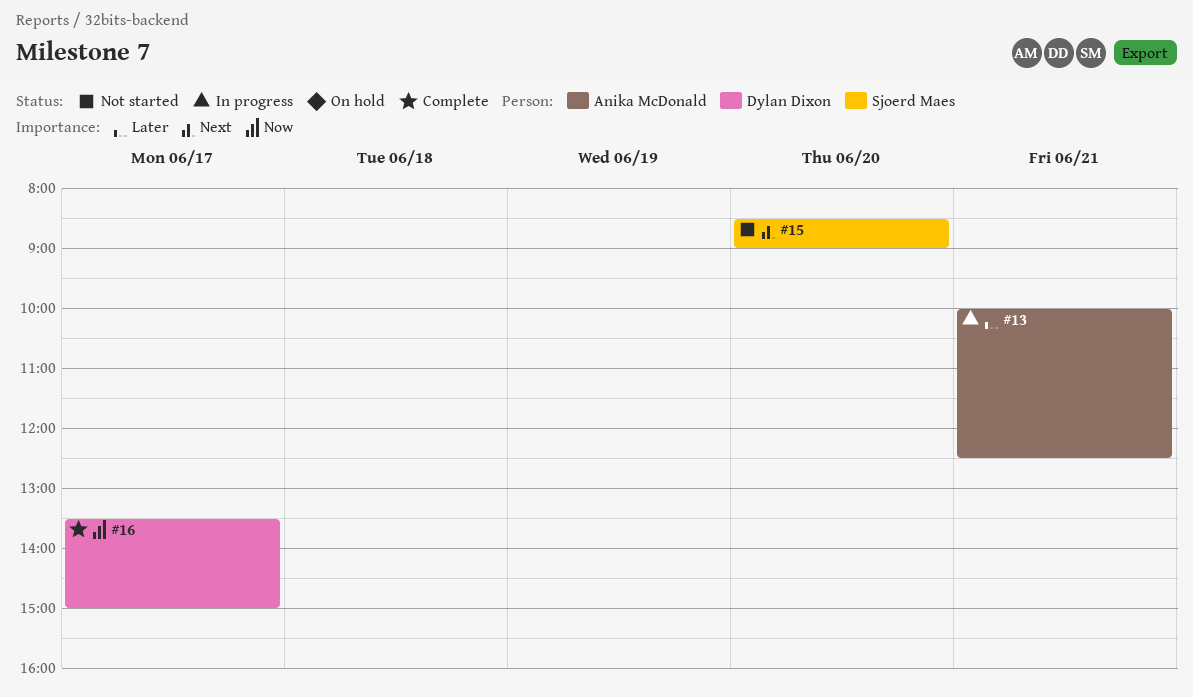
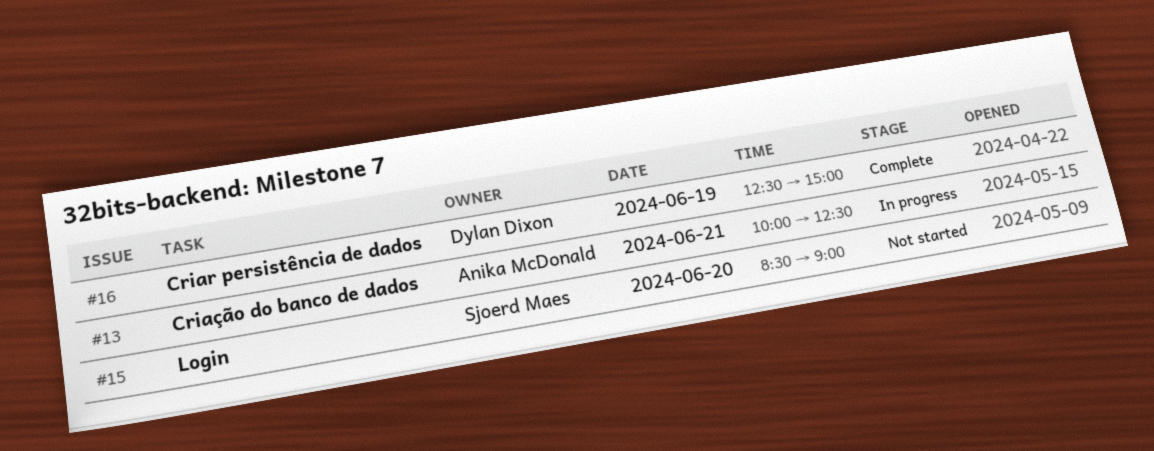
#16, day: Jun 17 -> Jun 19
#16, begins: 13:30 -> 12:30

